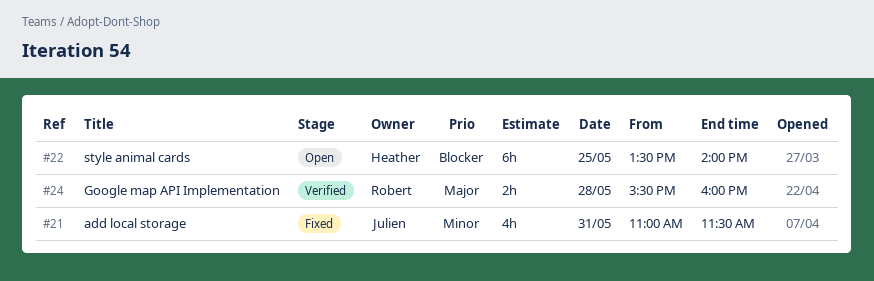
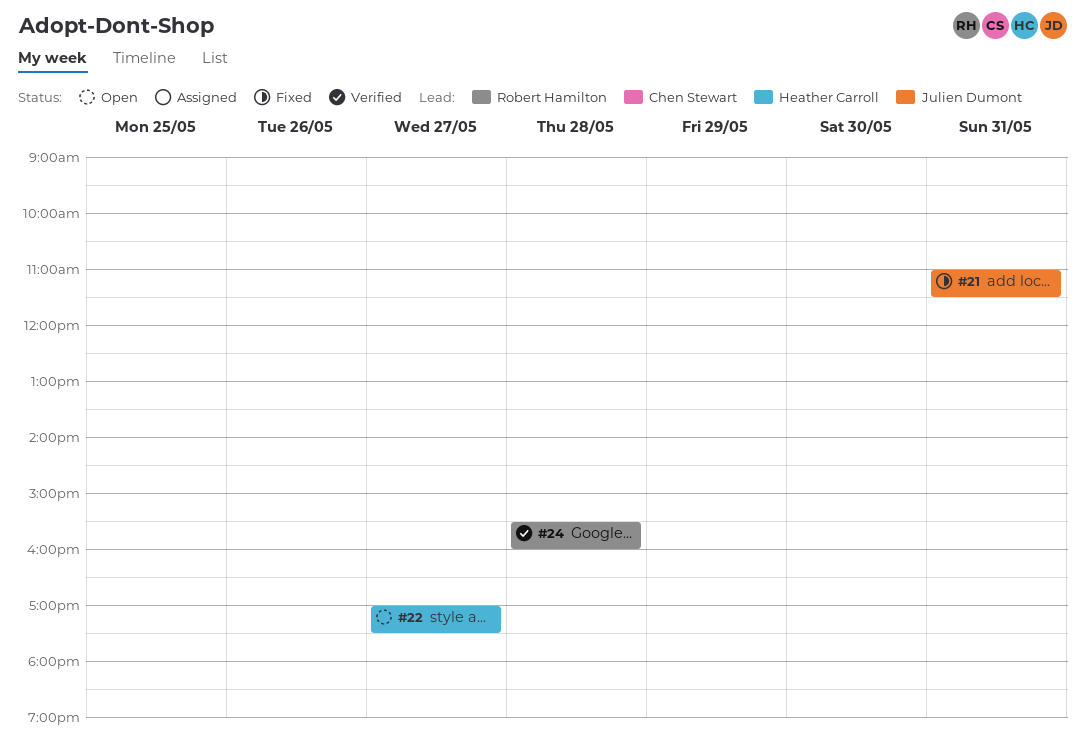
#22, day: May 25 -> May 27
#22, begins: 13:30 -> 17:00
#22, ends: 14:00 -> 17:30

